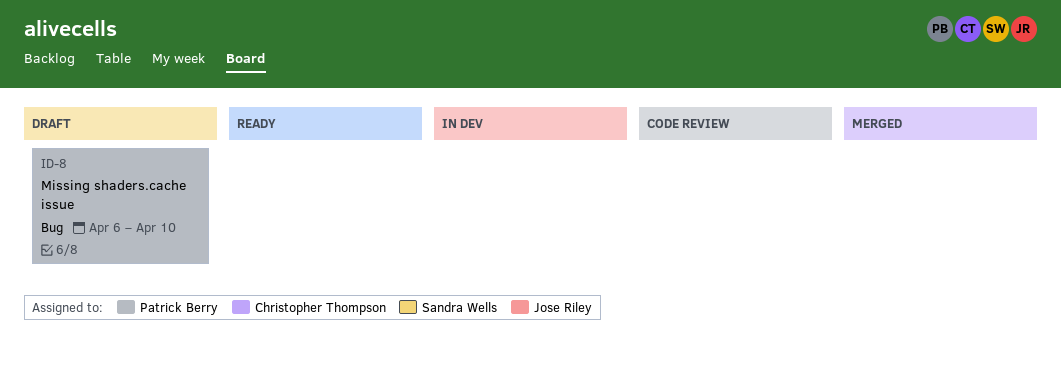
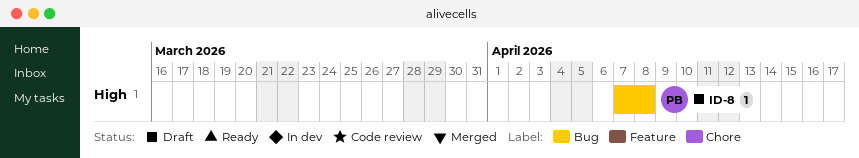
ID-8, start: Apr 6 -> Apr 7
ID-8, due: Apr 10 -> Apr 8

